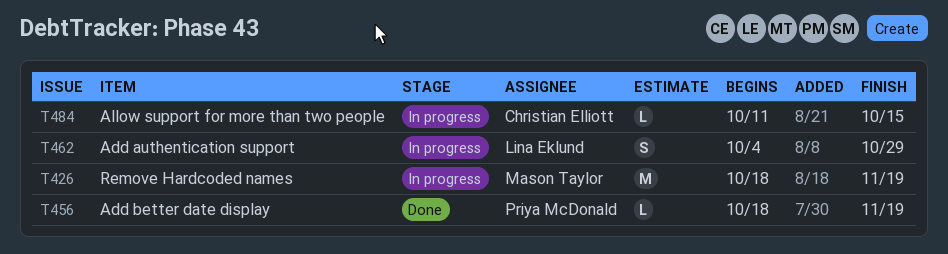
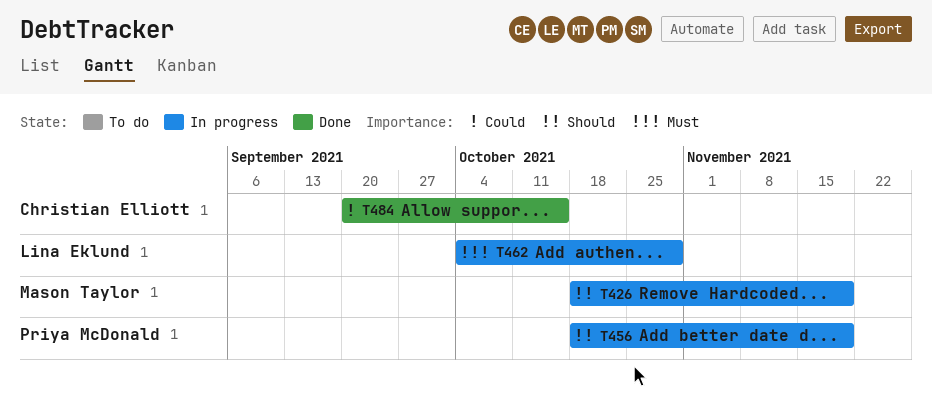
T456, status: Done -> In progress
T484, status: In progress -> Done
T484, start: Oct 11 -> Sep 20

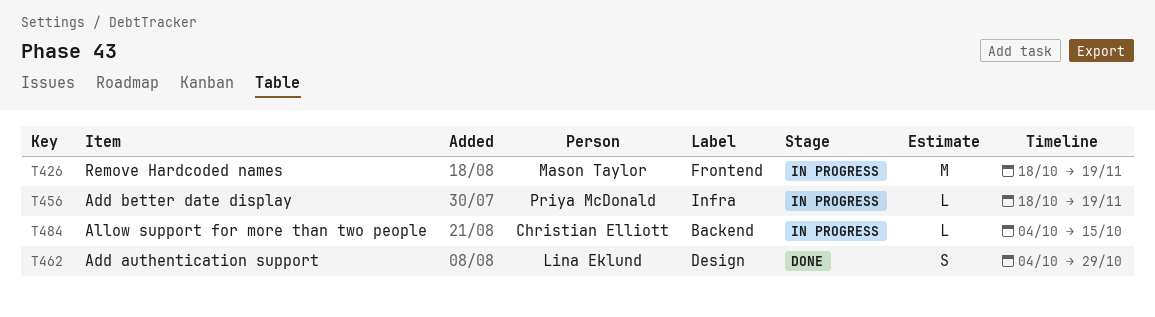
T462, status: In progress -> Done
T484, status: Done -> In progress
T484, start: Sep 20 -> Oct 4

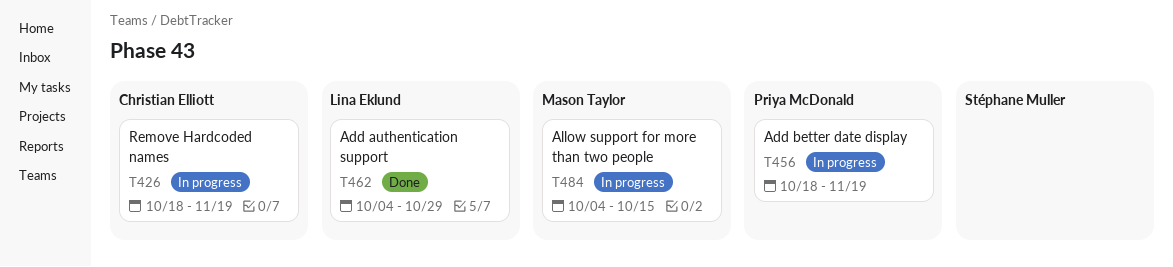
T426, owner: Mason Taylor -> Christian Elliott
T484, owner: Christian Elliott -> Mason Taylor

